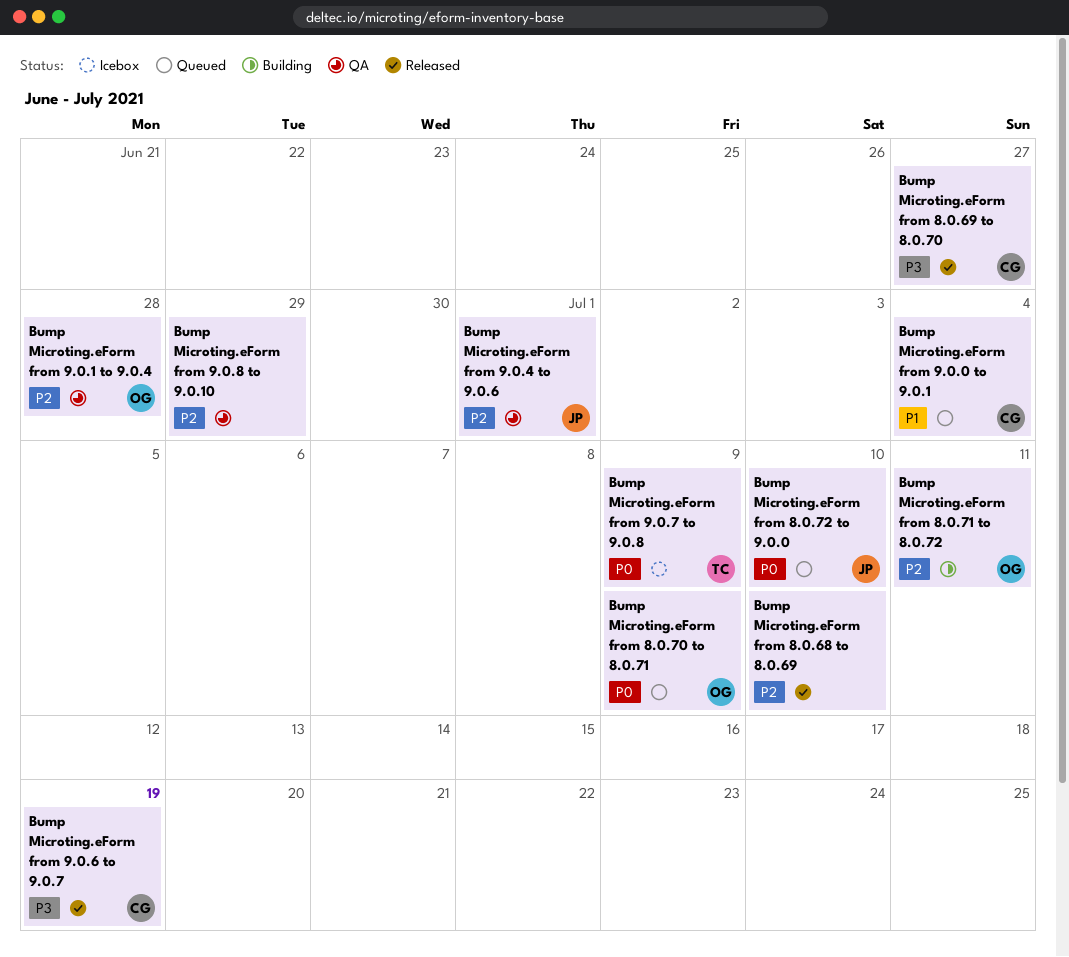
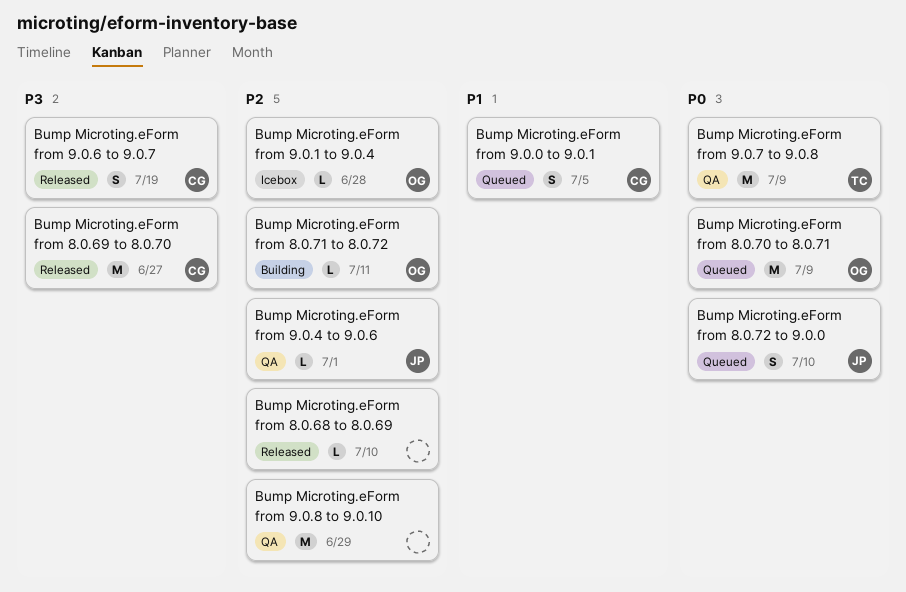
Bump Microting.eForm from 9.0.0 to 9.0.1, due: Jul 4 -> Jul 5
Bump Microting.eForm from 9.0.1 to 9.0.4, status: QA -> Icebox
Bump Microting.eForm from 9.0.7 to 9.0.8, status: Icebox -> QA

